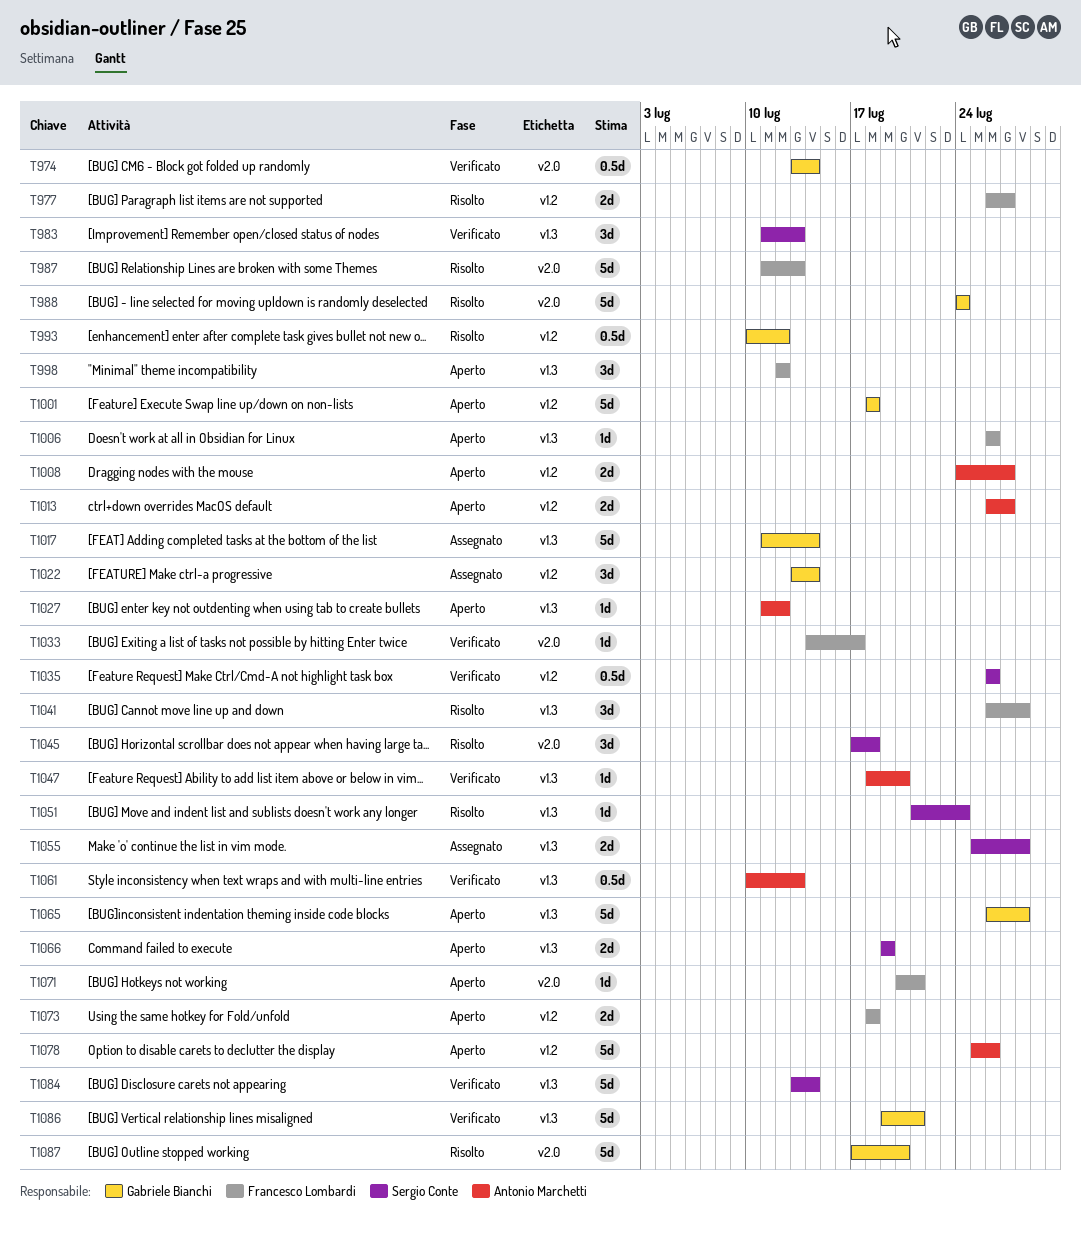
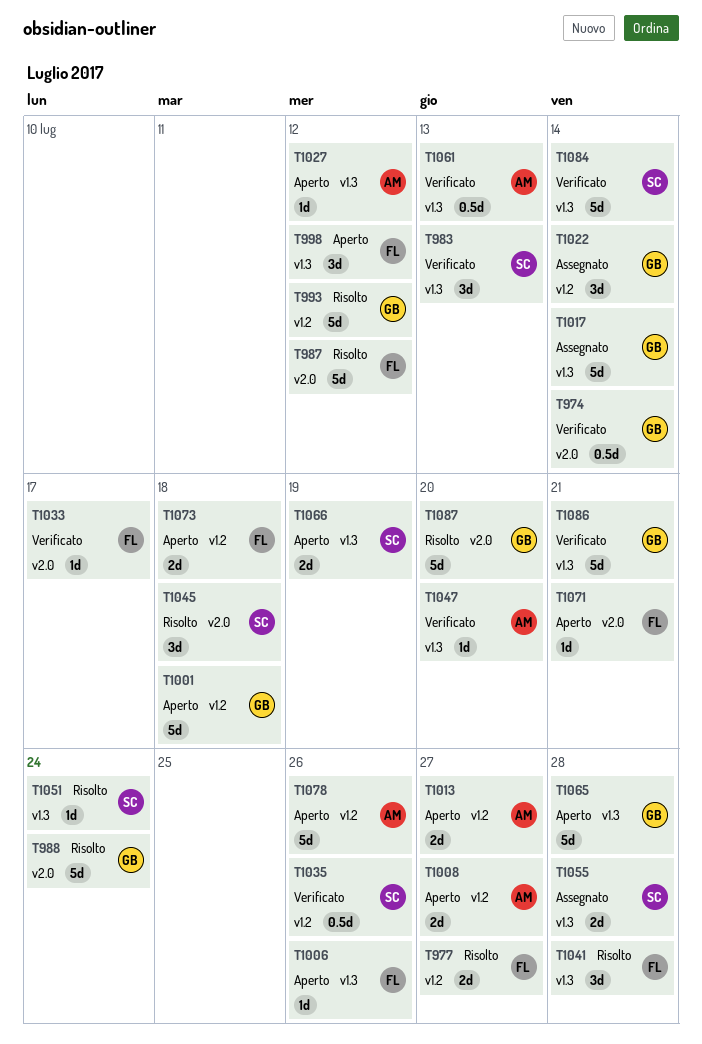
T987, due: Jul 13 -> Jul 12
T993, estimate: 0.5d -> 5d

